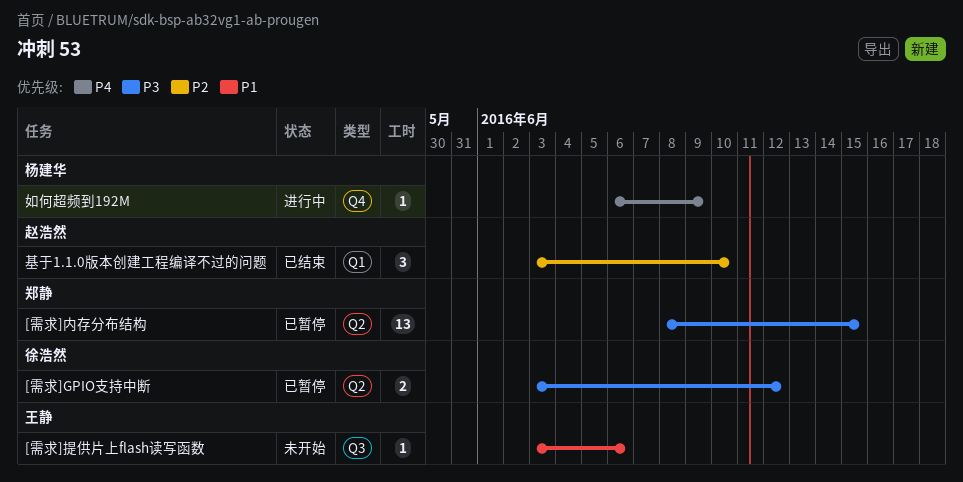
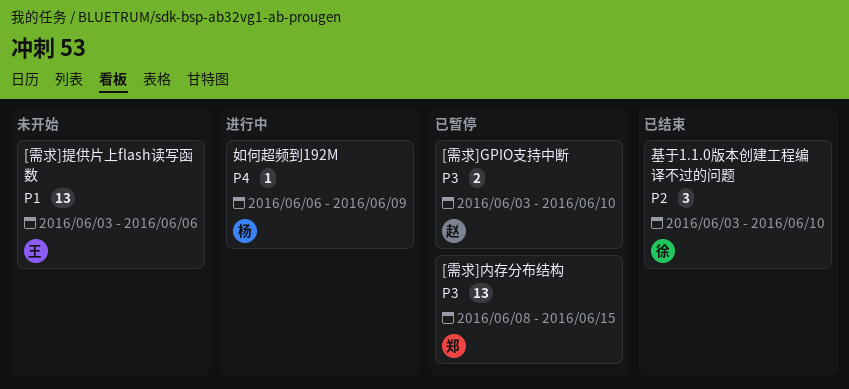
[需求]GPIO支持中断, owner: 徐浩然 -> 赵浩然
[需求]GPIO支持中断, due: Jun 12 -> Jun 10
[需求]提供片上flash读写函数, estimate: 1 -> 13
基于1.1.0版本创建工程编译不过的问题, owner: 赵浩然 -> 徐浩然

